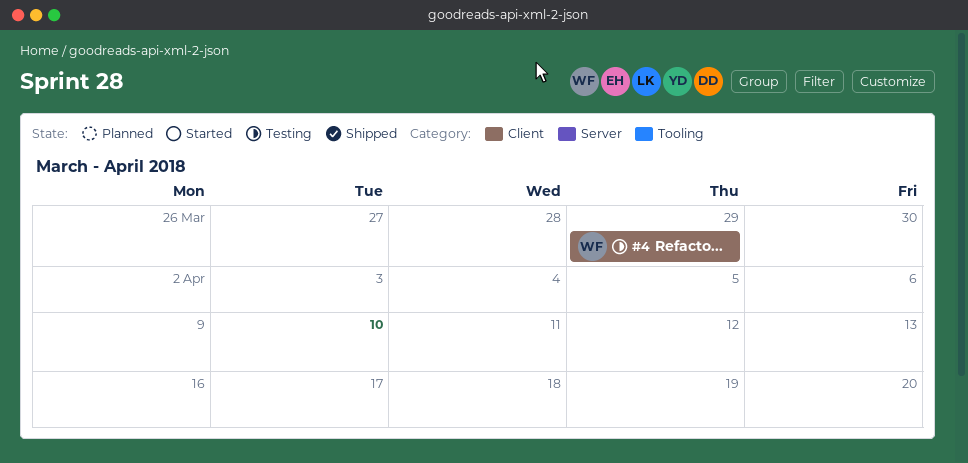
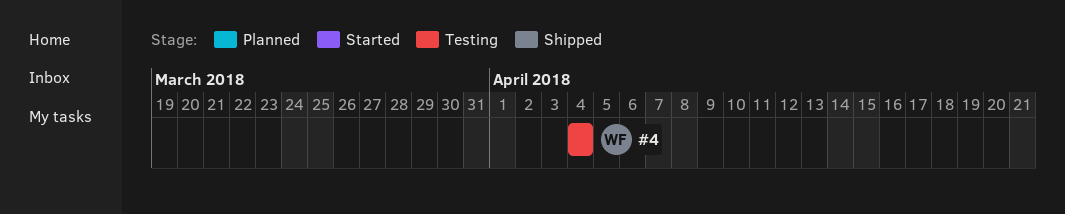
#4, start: Mar 29 -> Apr 4
#4, due: Mar 29 -> Apr 4

